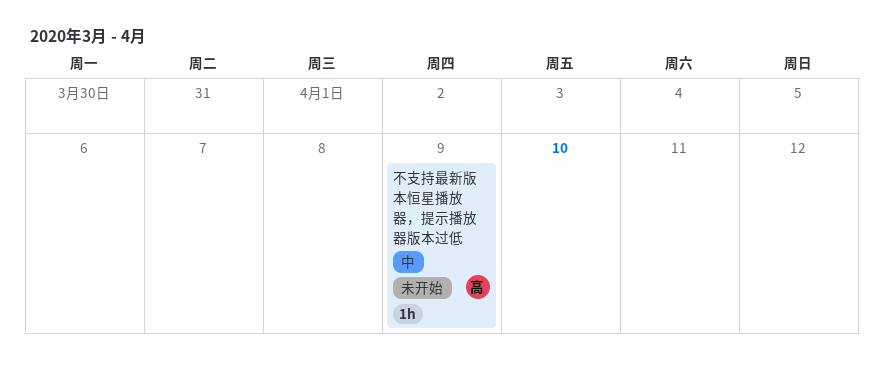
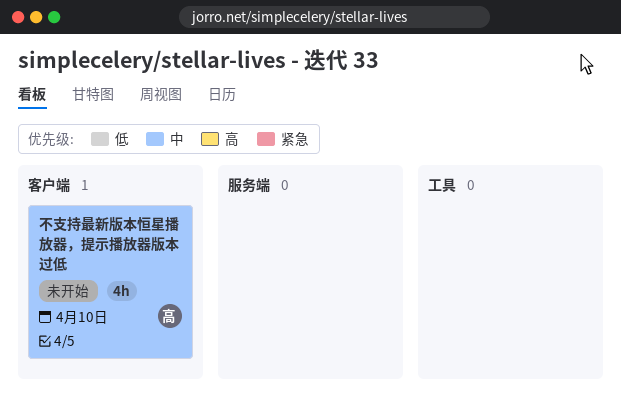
不支持最新版本恒星播放器，提示播放器版本过低, estimate: 1h -> 4h
不支持最新版本恒星播放器，提示播放器版本过低, due: Apr 9 -> Apr 10

